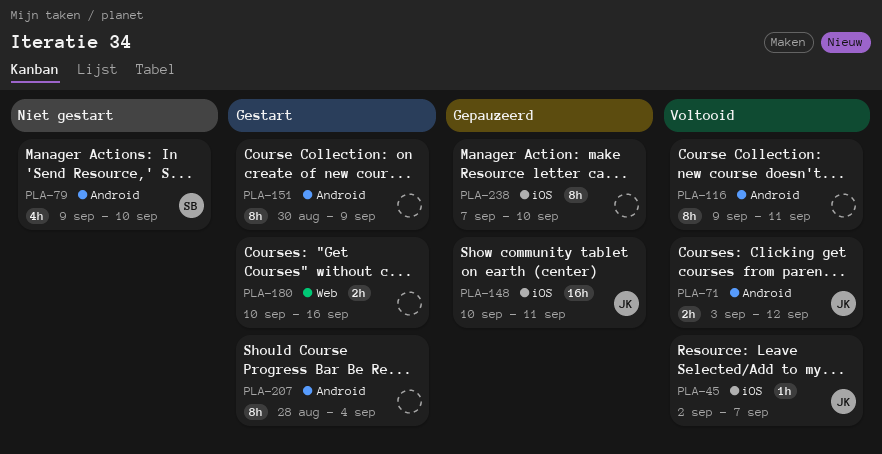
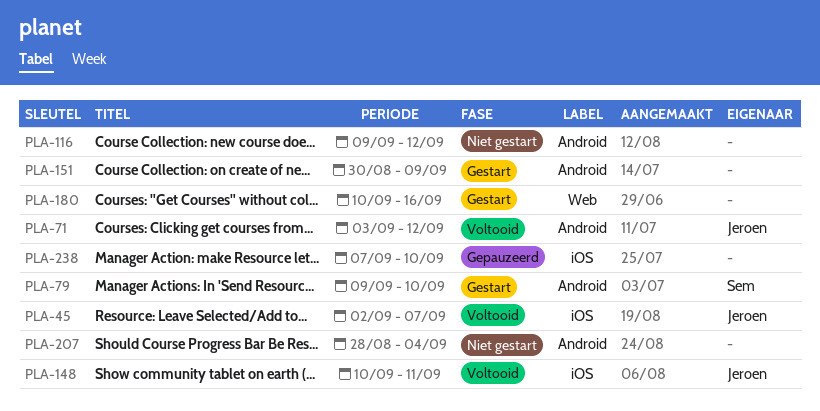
PLA-79, status: Niet gestart -> Gestart
PLA-116, status: Voltooid -> Niet gestart
PLA-116, due: Sep 11 -> Sep 12
PLA-148, status: Gepauzeerd -> Voltooid
PLA-207, status: Gestart -> Niet gestart

